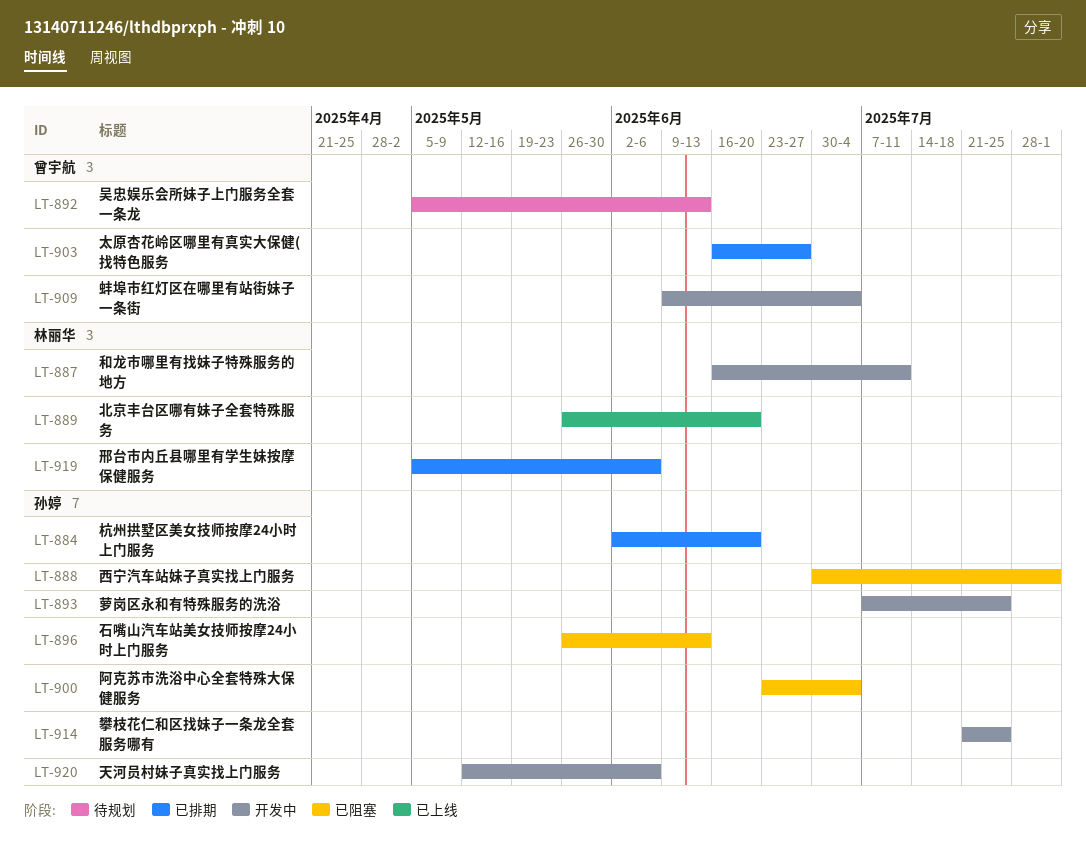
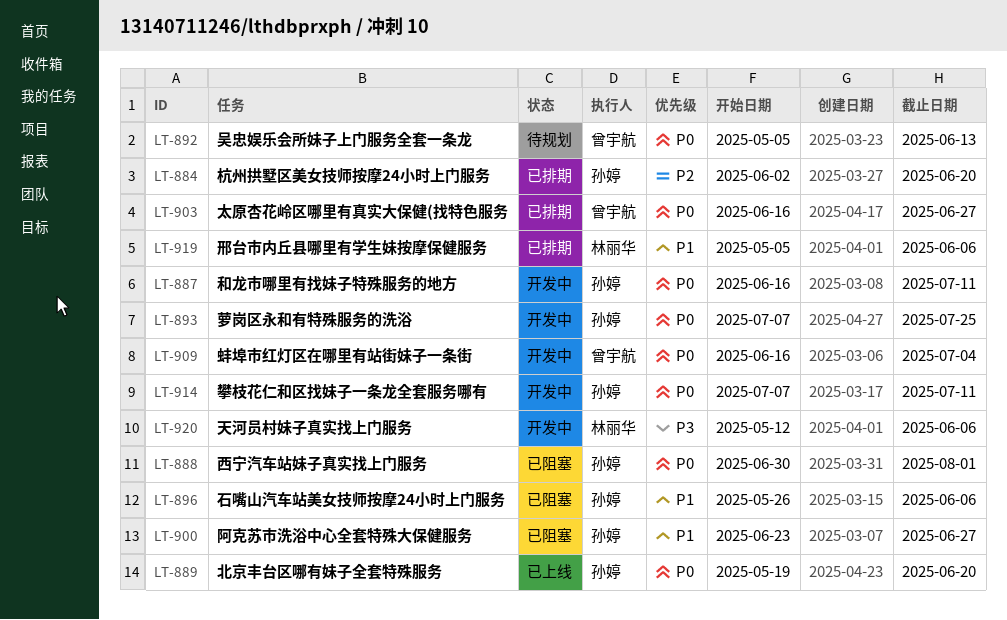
LT-887, owner: 林丽华 -> 孙婷
LT-889, owner: 林丽华 -> 孙婷
LT-889, start: May 26 -> May 19
LT-896, due: Jun 13 -> Jun 6
LT-900, due: Jul 4 -> Jun 27
LT-909, start: Jun 9 -> Jun 16
LT-914, start: Jul 21 -> Jul 7
LT-914, due: Jul 25 -> Jul 11
LT-920, owner: 孙婷 -> 林丽华

